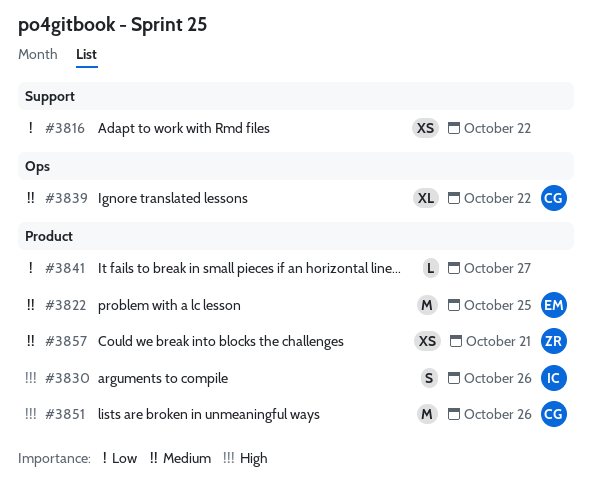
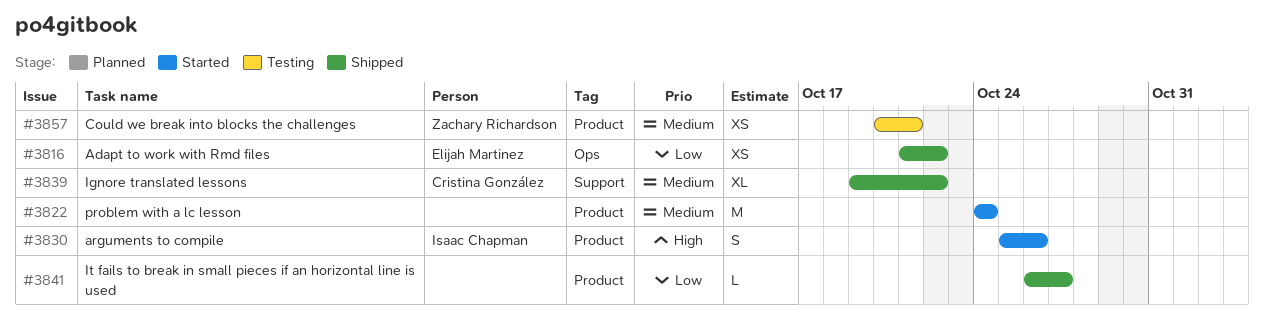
#3816, owner: none -> Elijah Martinez
#3816, label: Support -> Ops
#3822, owner: Elijah Martinez -> none
#3822, due: Oct 25 -> Oct 24
#3839, label: Ops -> Support
#3851: present -> none

